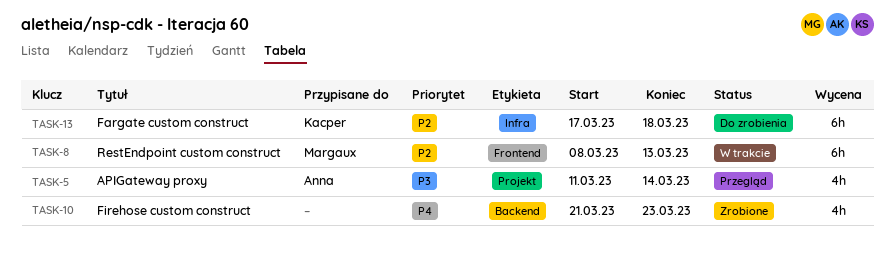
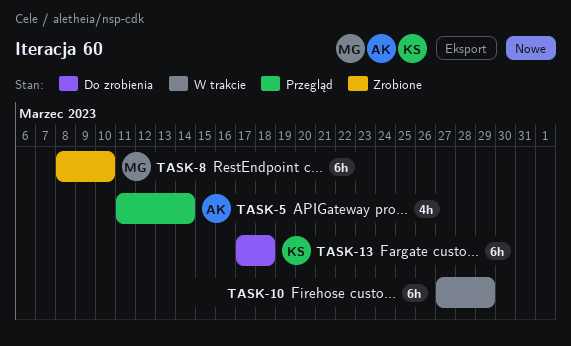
TASK-8, status: W trakcie -> Zrobione
TASK-8, due: Mar 13 -> Mar 10
TASK-10, status: Zrobione -> W trakcie
TASK-10, estimate: 4h -> 6h
TASK-10, start: Mar 21 -> Mar 27
TASK-10, due: Mar 23 -> Mar 29

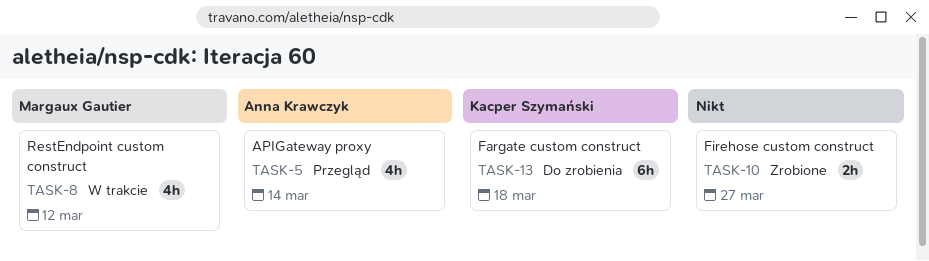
TASK-8, status: Zrobione -> W trakcie
TASK-8, estimate: 6h -> 4h
TASK-8, due: Mar 10 -> Mar 12
TASK-10, status: W trakcie -> Zrobione
TASK-10, estimate: 6h -> 2h
TASK-10, due: Mar 29 -> Mar 27

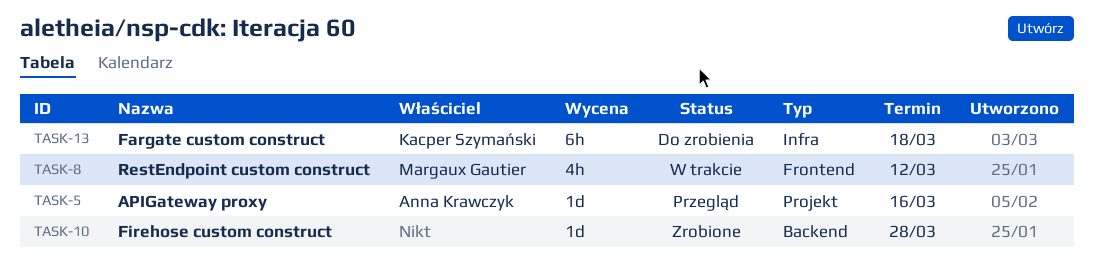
TASK-5, estimate: 4h -> 1d
TASK-5, due: Mar 14 -> Mar 16
TASK-10, estimate: 2h -> 1d
TASK-10, due: Mar 27 -> Mar 28

